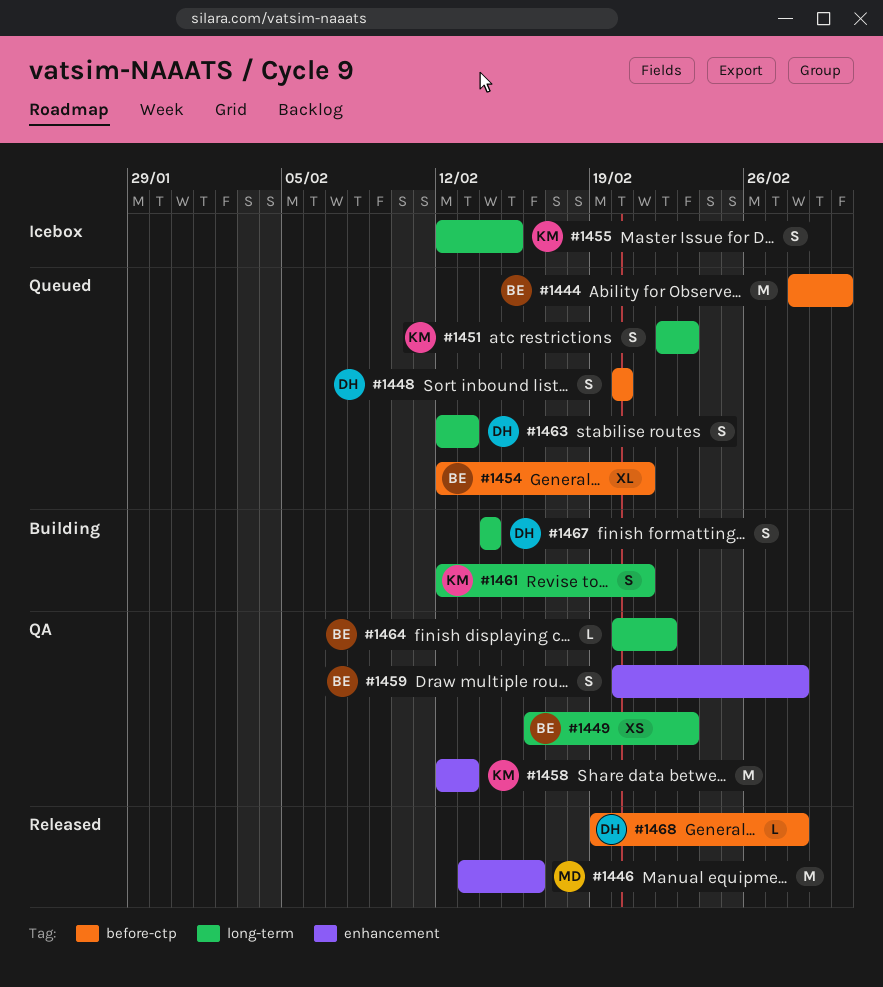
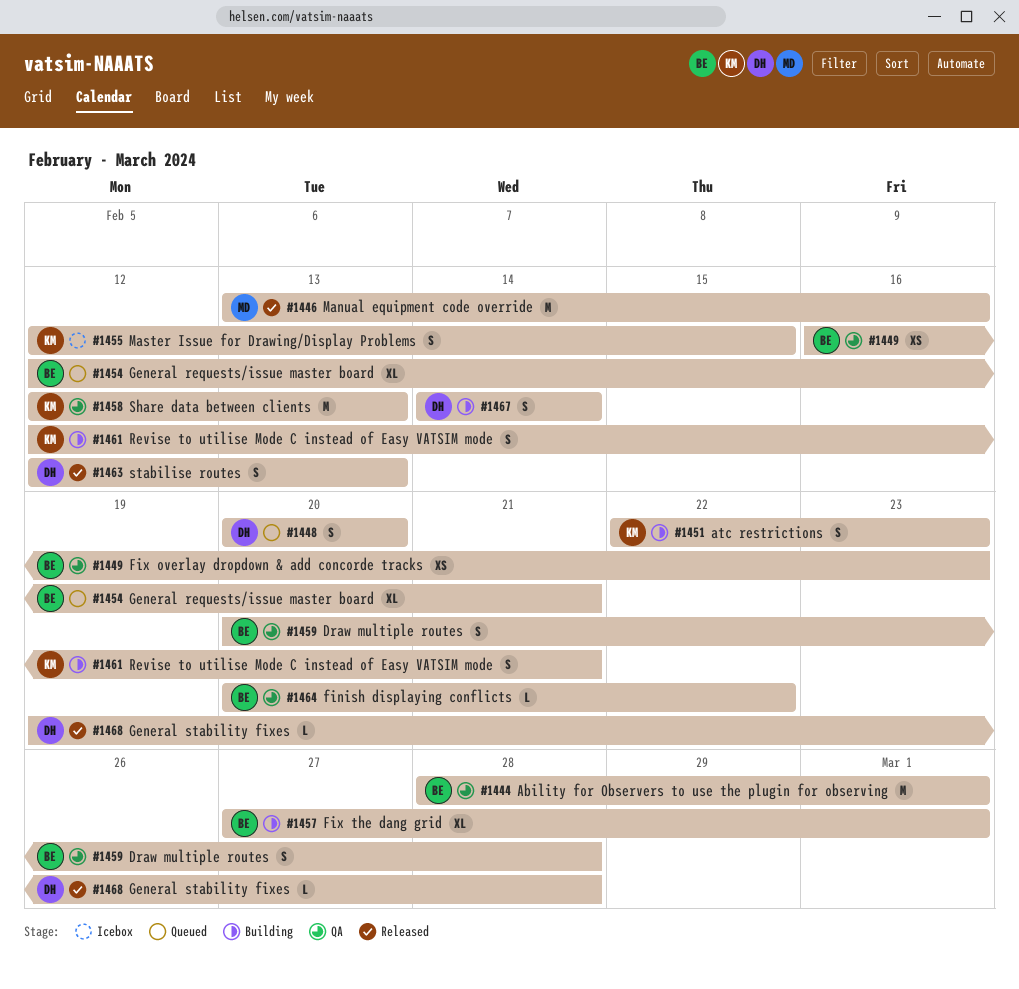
#1444, status: Queued -> QA
#1451, status: Queued -> Building
#1457: none -> present
#1463, status: Queued -> Released

